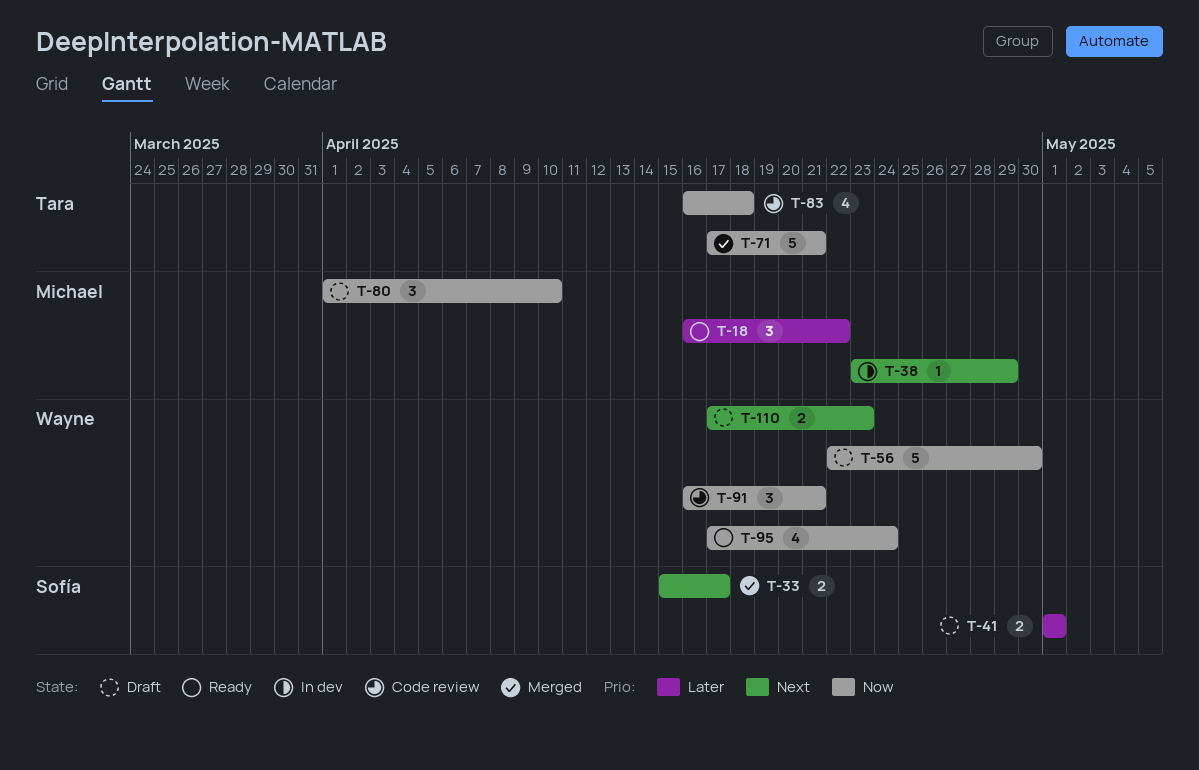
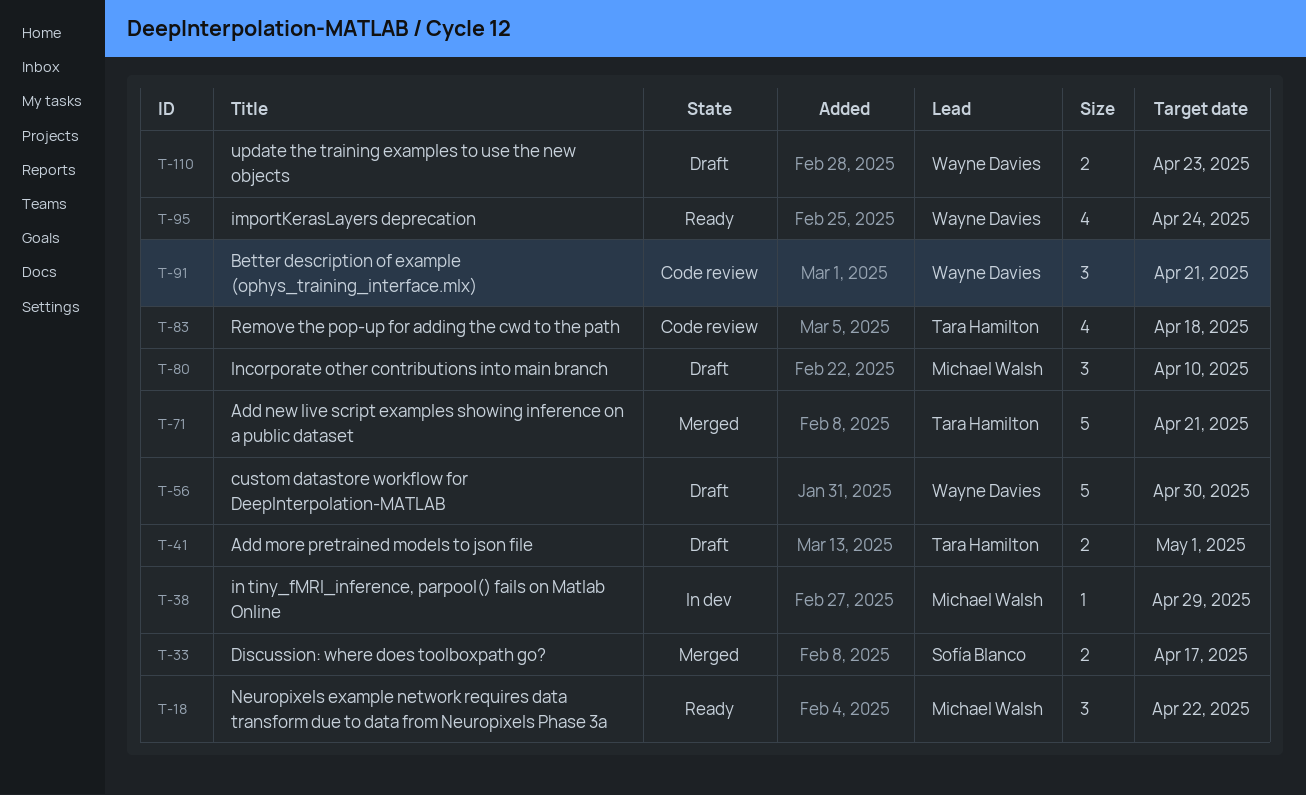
T-41, owner: Sofía Blanco -> Tara Hamilton

